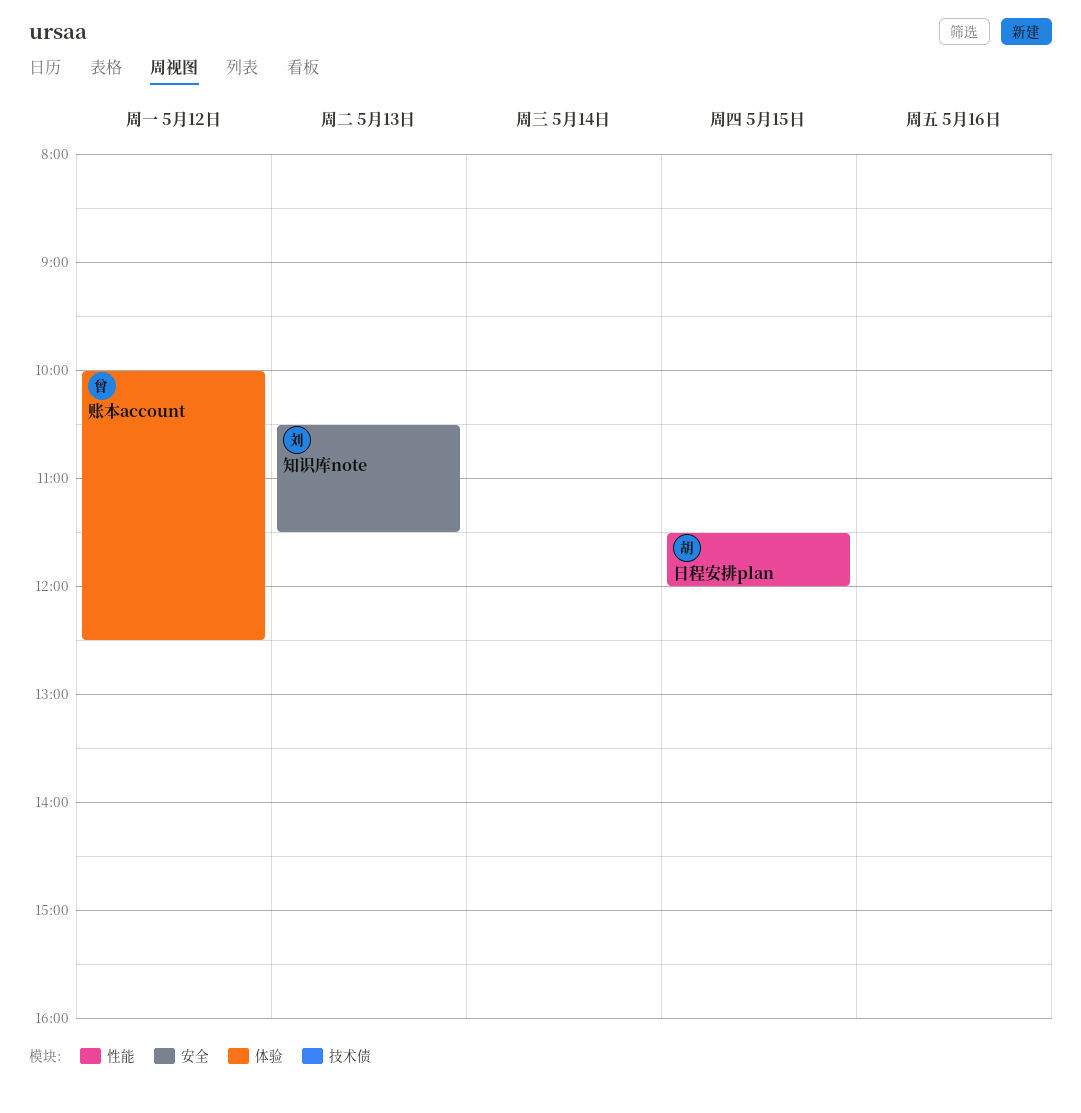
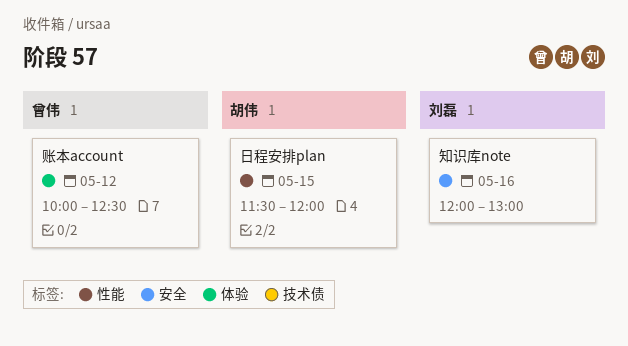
知识库note, day: May 13 -> May 16
知识库note, begins: 10:30 -> 12:00
知识库note, ends: 11:30 -> 13:00

